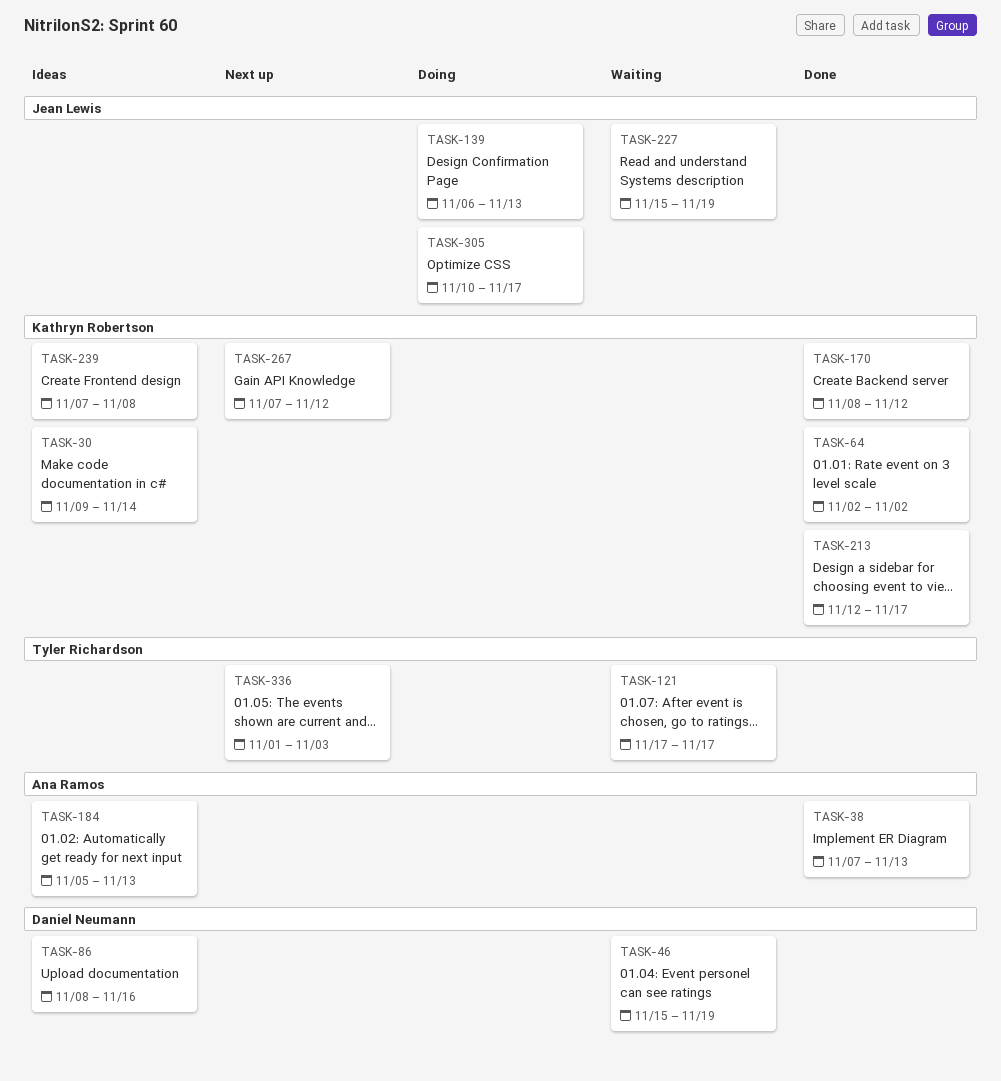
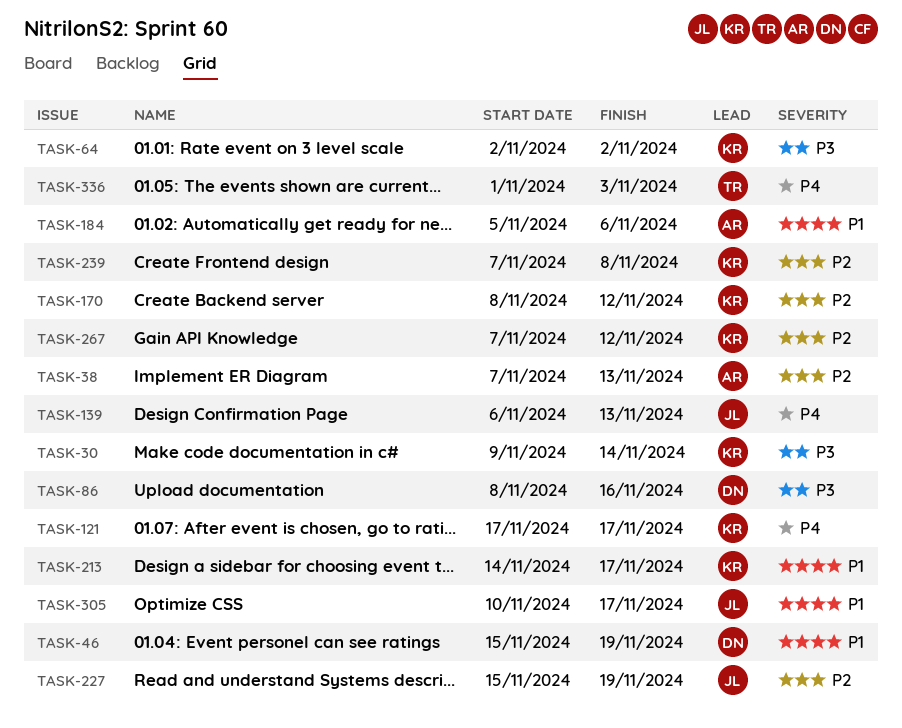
TASK-121, owner: Tyler Richardson -> Kathryn Robertson
TASK-184, due: Nov 13 -> Nov 6
TASK-213, start: Nov 12 -> Nov 14

